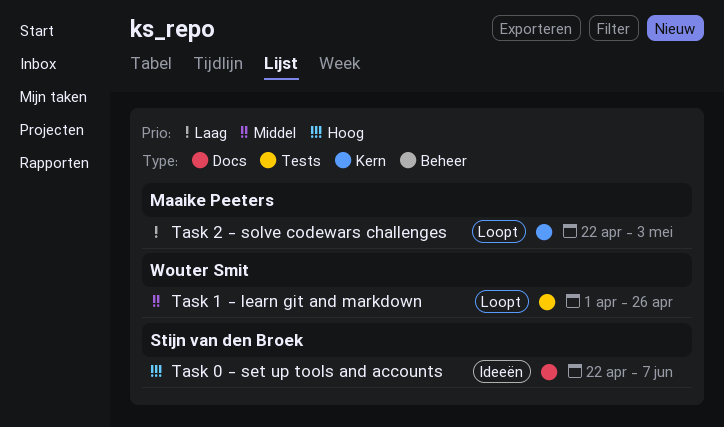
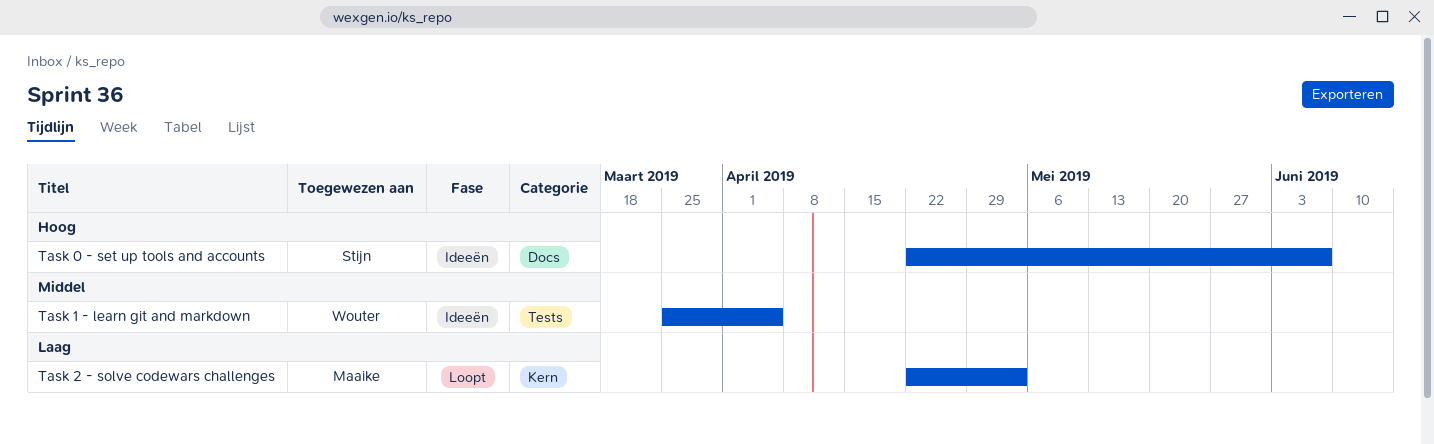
Task 1 - learn git and markdown, status: Loopt -> Ideeën
Task 1 - learn git and markdown, start: Apr 1 -> Mar 25
Task 1 - learn git and markdown, due: Apr 26 -> Apr 5

